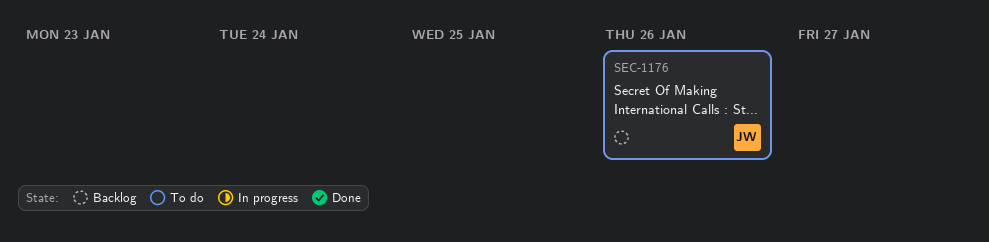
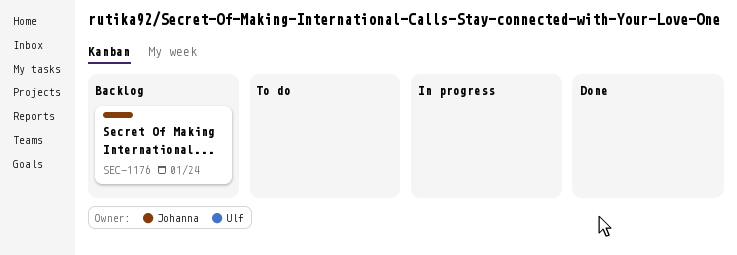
SEC-1176, due: Jan 26 -> Jan 24

